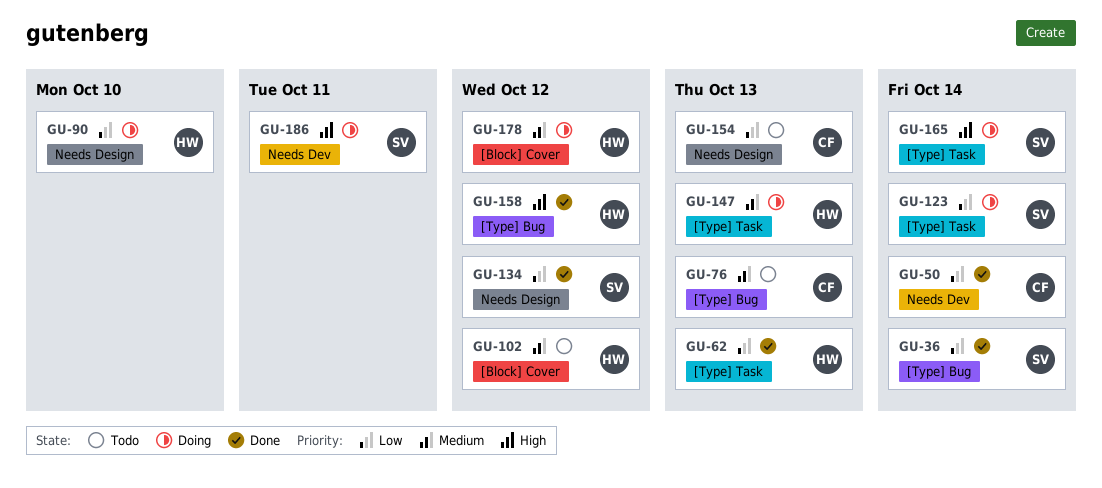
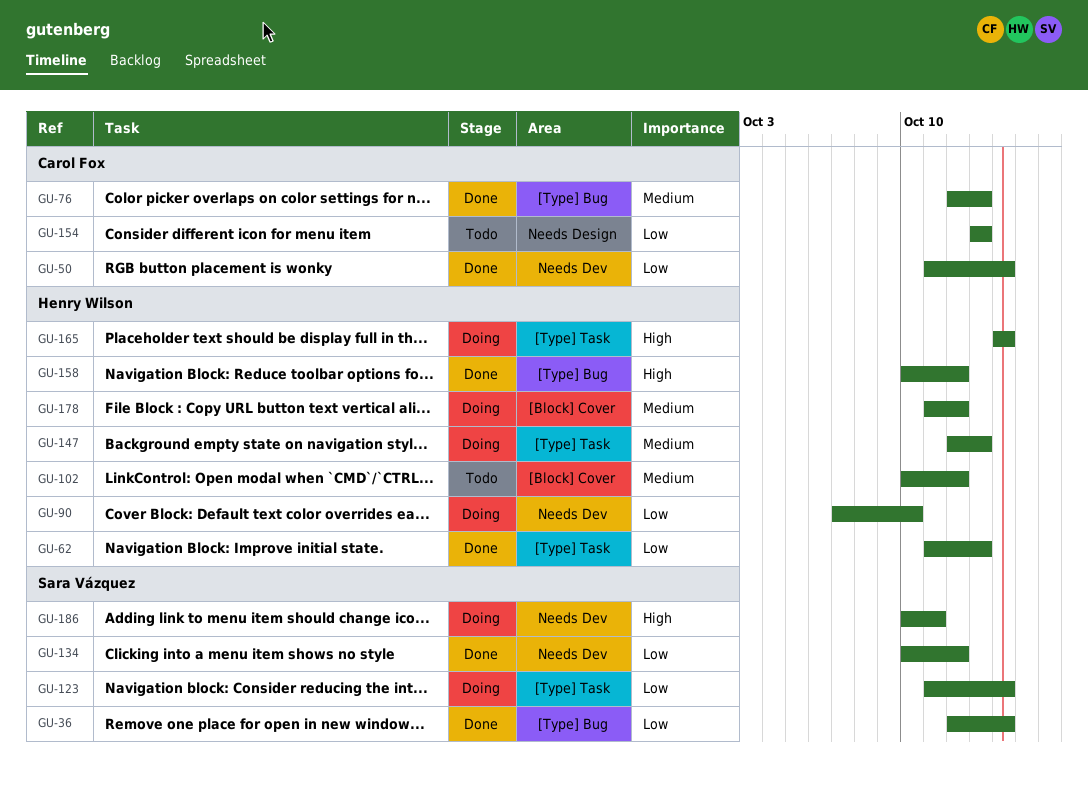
GU-76, status: Todo -> Done
GU-90, label: Needs Design -> Needs Dev
GU-134, label: Needs Design -> Needs Dev
GU-165, owner: Sara Vázquez -> Henry Wilson

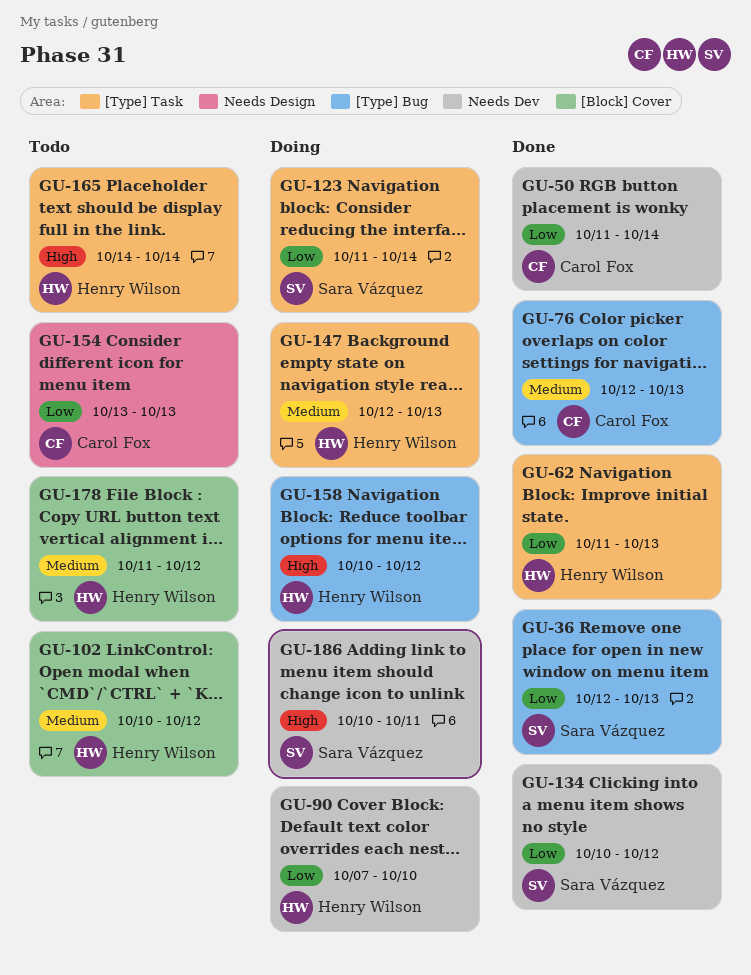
GU-36, due: Oct 14 -> Oct 13
GU-158, status: Done -> Doing
GU-165, status: Doing -> Todo
GU-178, status: Doing -> Todo

